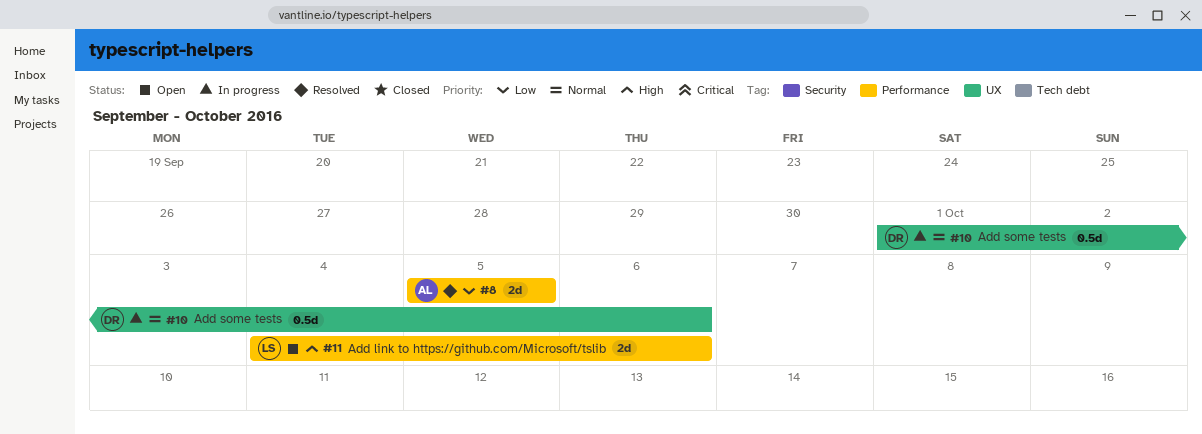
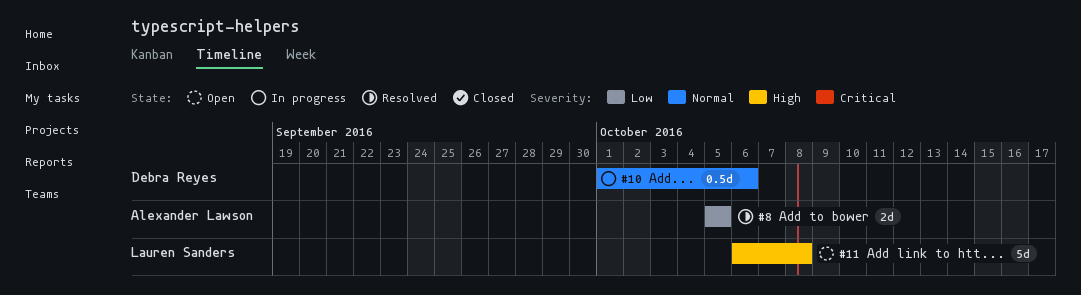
#11, estimate: 2d -> 5d
#11, start: Oct 4 -> Oct 6
#11, due: Oct 6 -> Oct 8

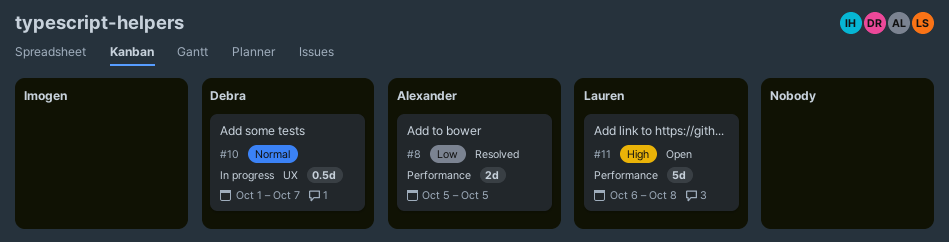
#10, due: Oct 6 -> Oct 7

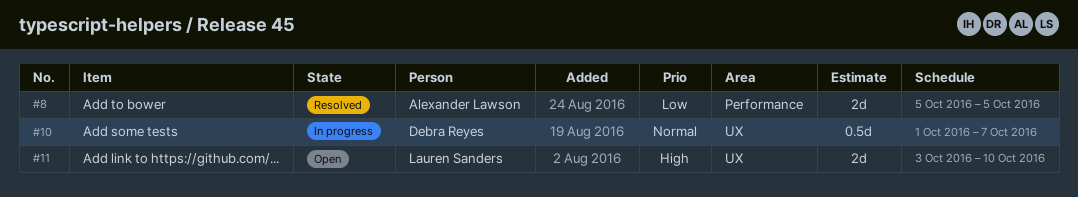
#11, label: Performance -> UX
#11, estimate: 5d -> 2d
#11, start: Oct 6 -> Oct 3
#11, due: Oct 8 -> Oct 10

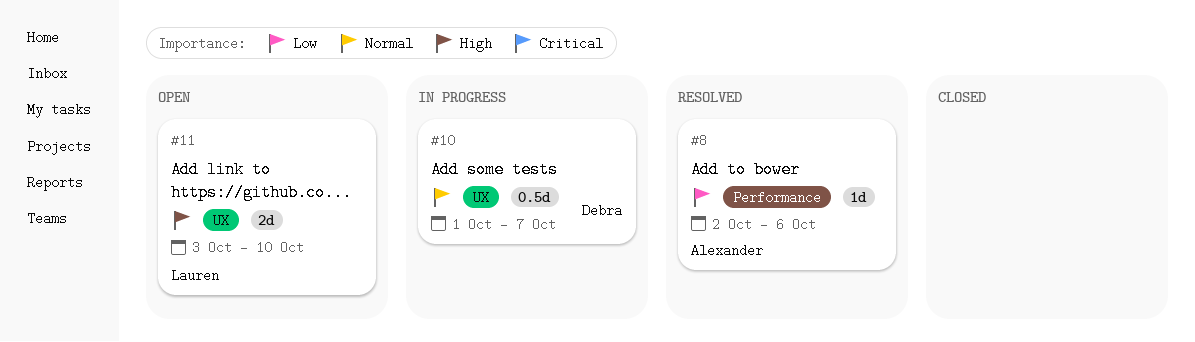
#8, estimate: 2d -> 1d
#8, start: Oct 5 -> Oct 2
#8, due: Oct 5 -> Oct 6

